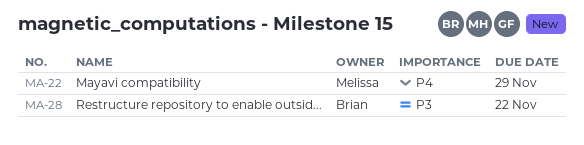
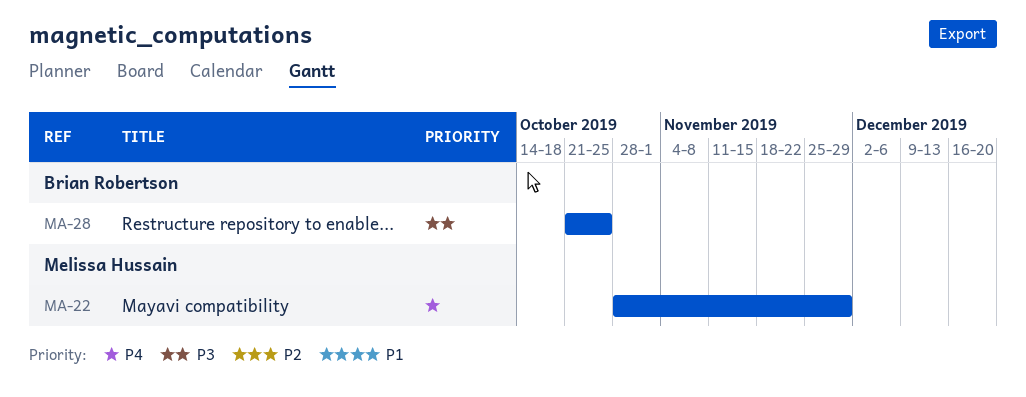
MA-28, due: Nov 22 -> Oct 25

